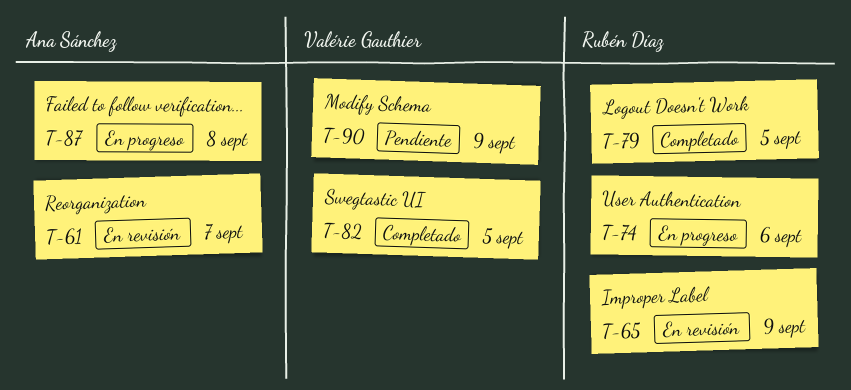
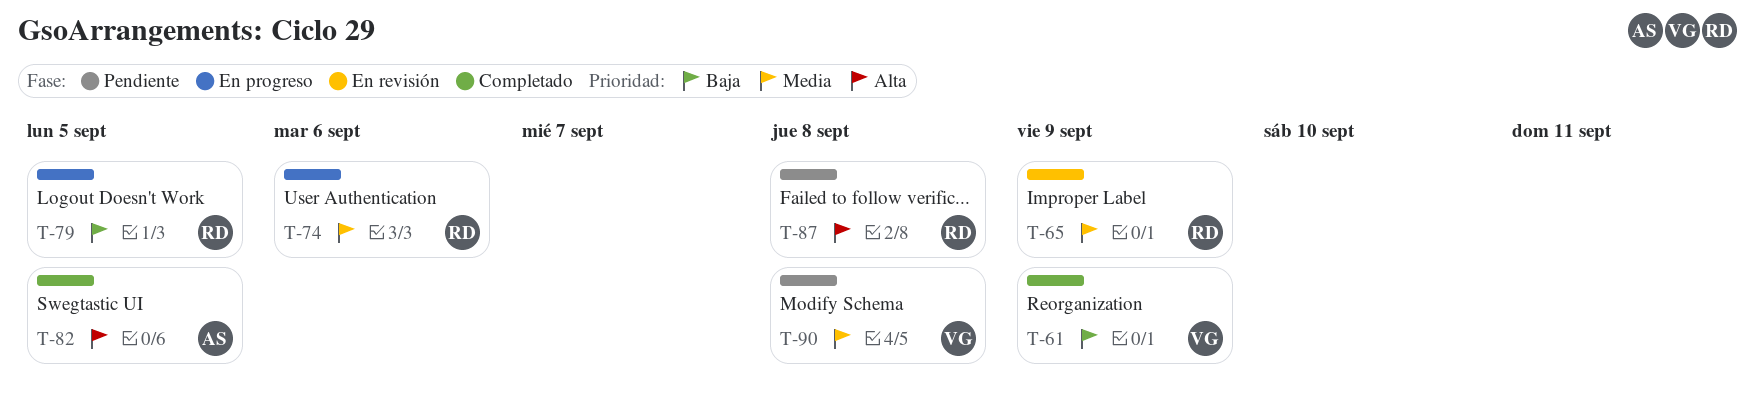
T-61, status: En revisión -> Completado
T-61, owner: Ana Sánchez -> Valérie Gauthier
T-61, due: Sep 7 -> Sep 9
T-79, status: Completado -> En progreso
T-82, owner: Valérie Gauthier -> Ana Sánchez
T-87, status: En progreso -> Pendiente
T-87, owner: Ana Sánchez -> Rubén Díaz
T-90, due: Sep 9 -> Sep 8

